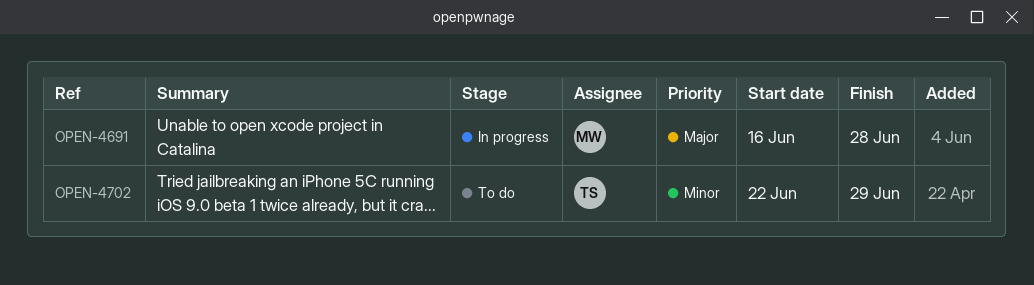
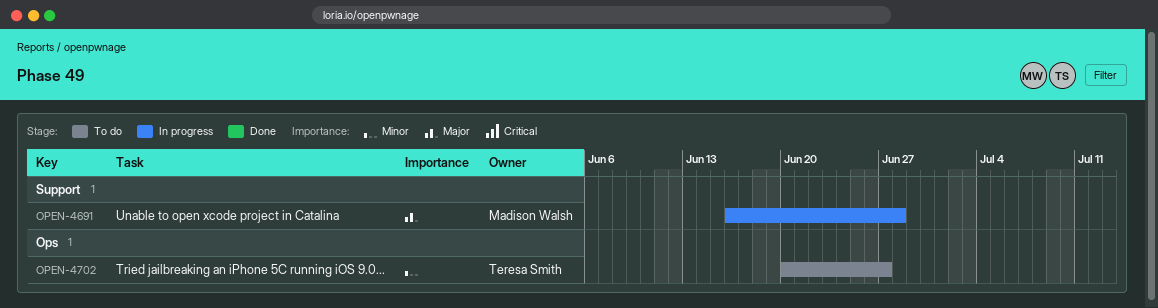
OPEN-4702, start: Jun 22 -> Jun 20
OPEN-4702, due: Jun 29 -> Jun 27

